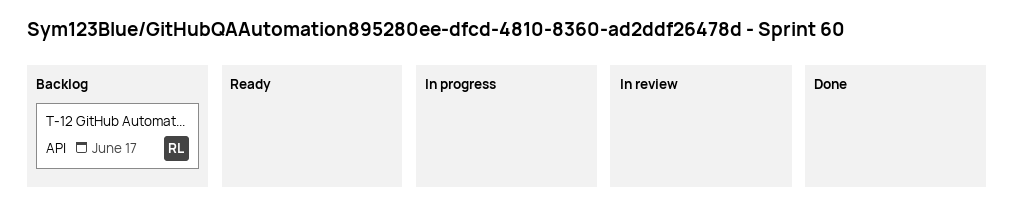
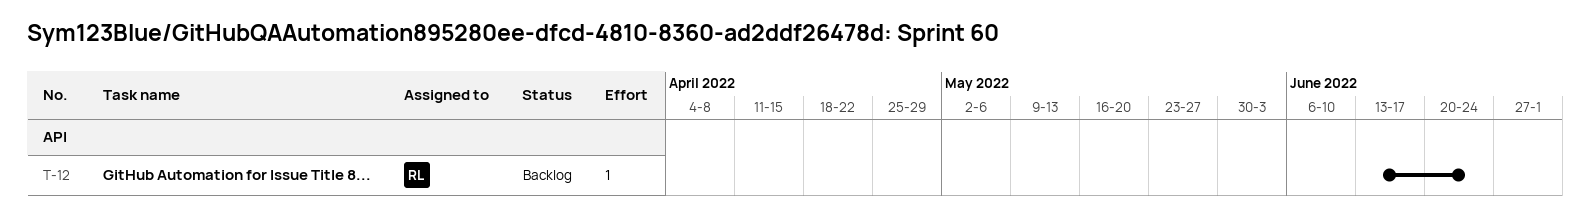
T-12, due: Jun 17 -> Jun 24

